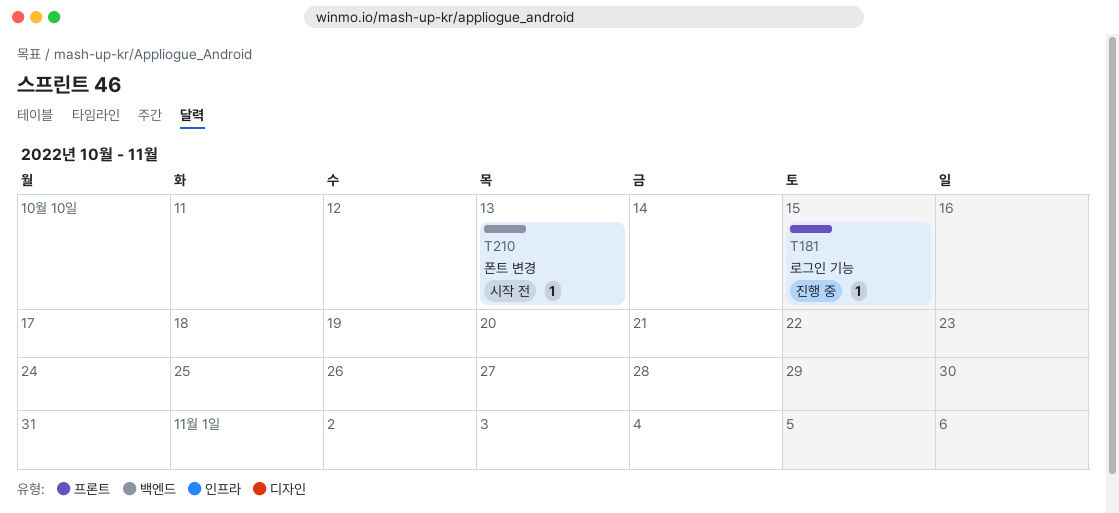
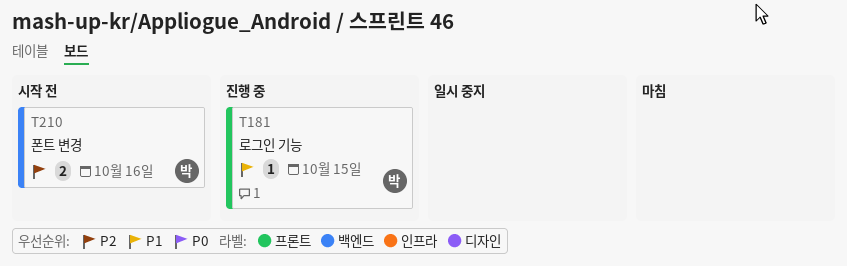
T210, estimate: 1 -> 2
T210, due: Oct 13 -> Oct 16

